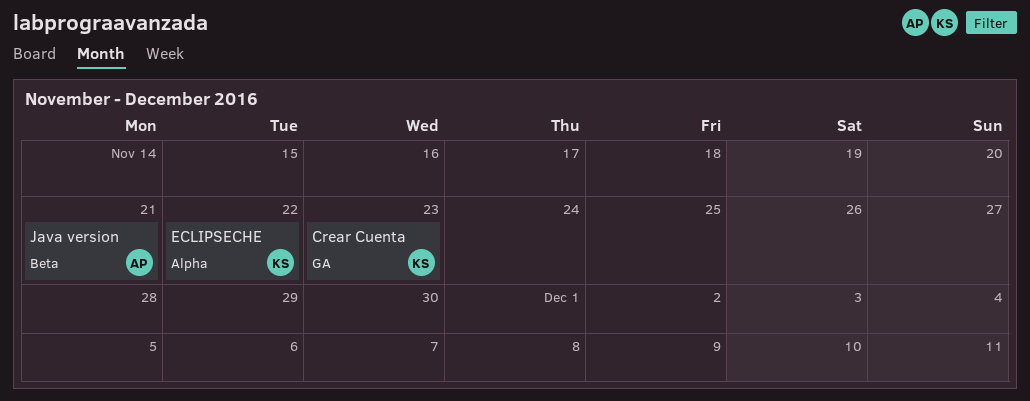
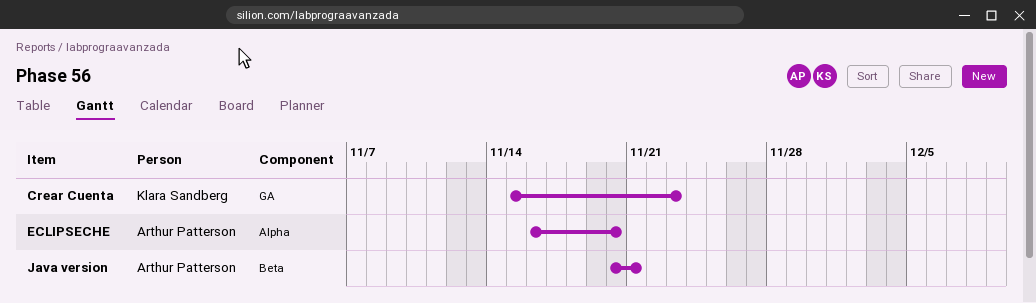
ECLIPSECHE, owner: Klara Sandberg -> Arthur Patterson
ECLIPSECHE, due: Nov 22 -> Nov 20

